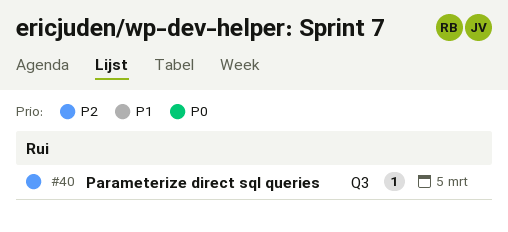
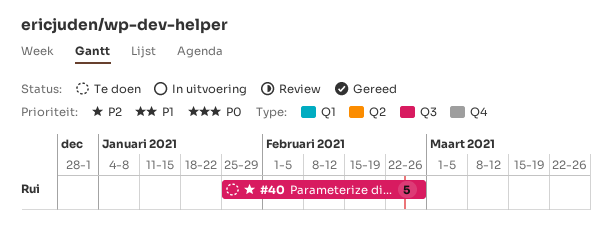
#40, estimate: 1 -> 5
#40, due: Mar 5 -> Feb 26

